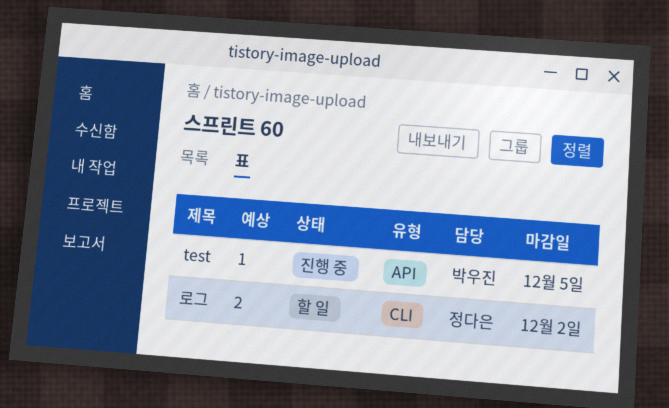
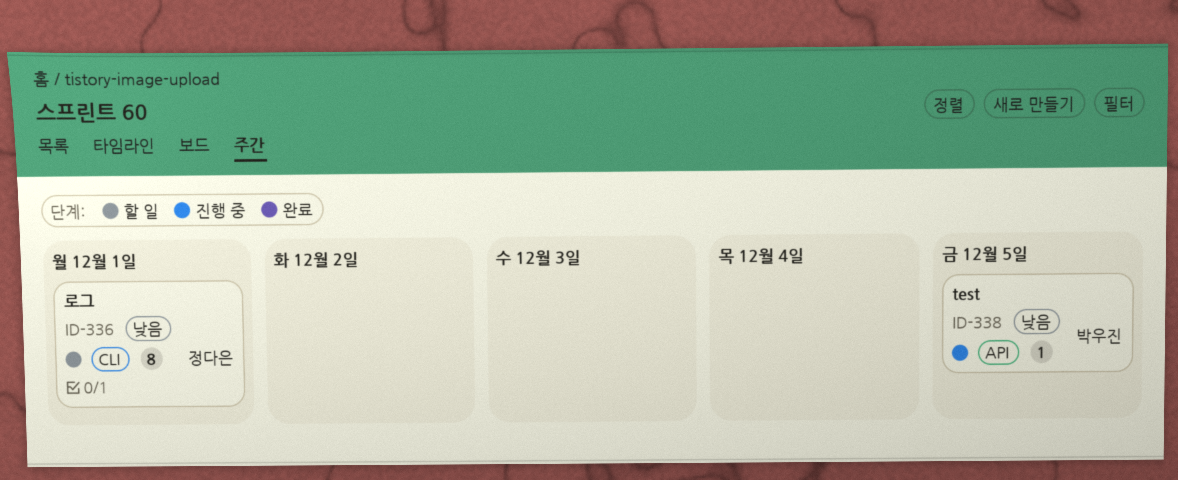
로그, estimate: 2 -> 8
로그, due: Dec 2 -> Dec 1

